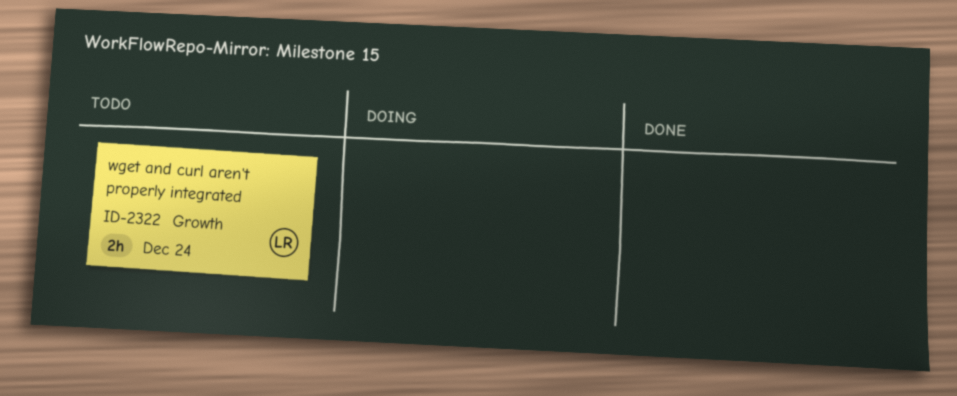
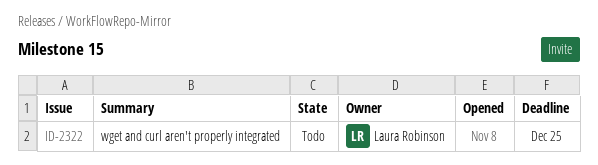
ID-2322, due: Dec 24 -> Dec 25

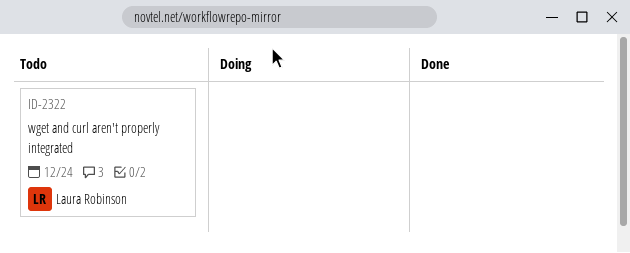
ID-2322, due: Dec 25 -> Dec 24

